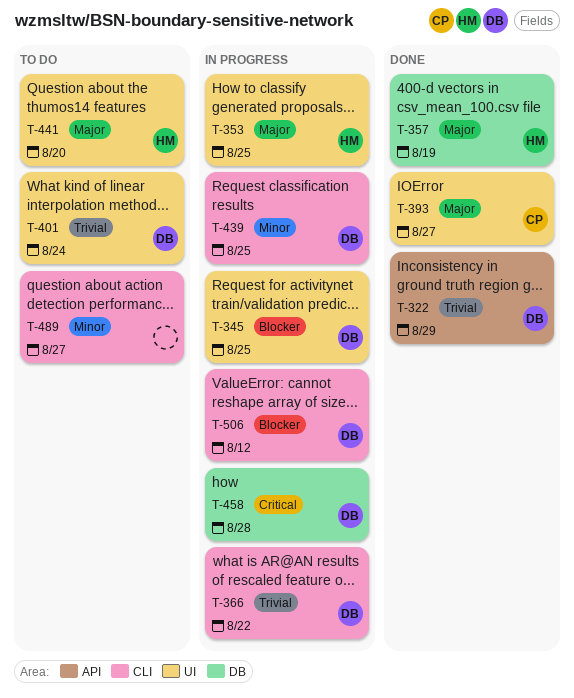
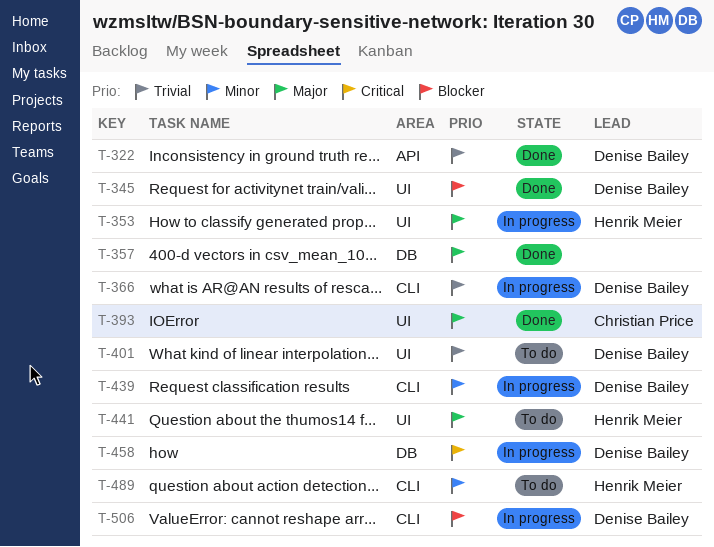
T-345, status: In progress -> Done
T-357, owner: Henrik Meier -> none
T-489, owner: none -> Henrik Meier

